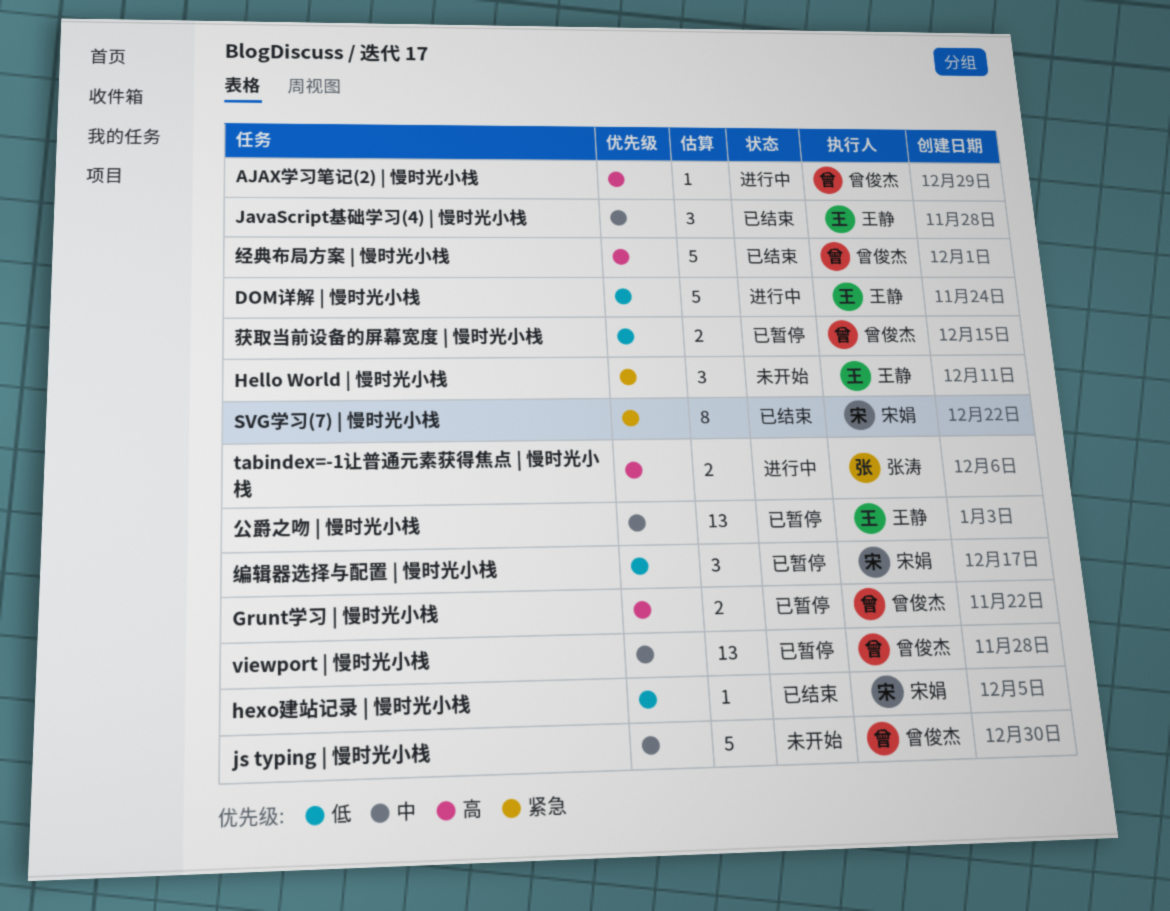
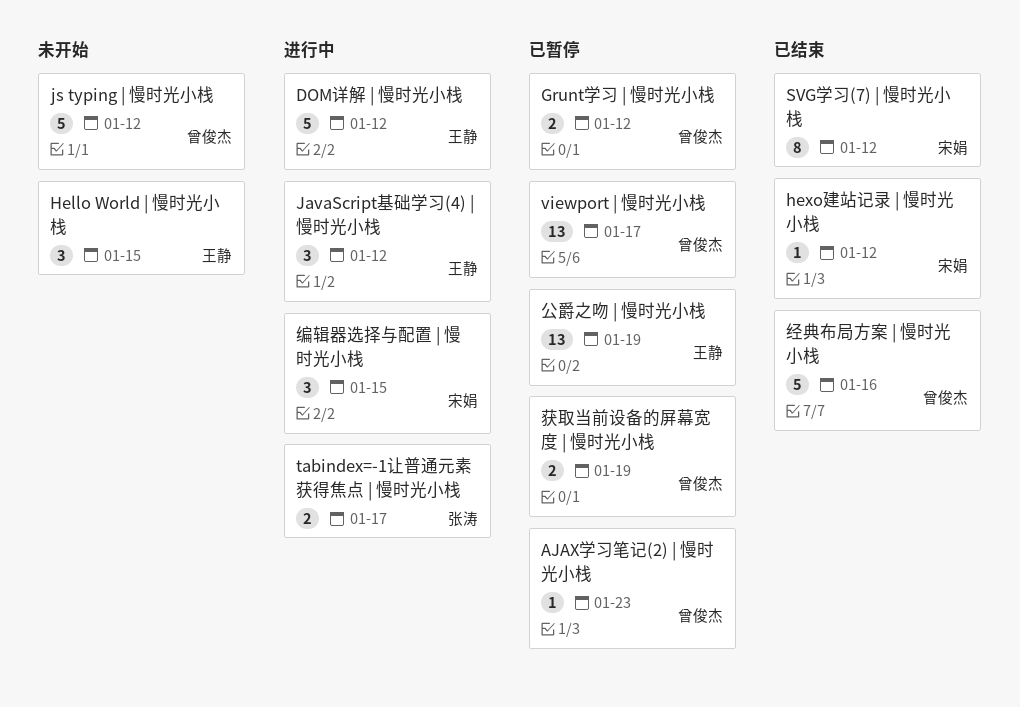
AJAX学习笔记(2) | 慢时光小栈, status: 进行中 -> 已暂停
JavaScript基础学习(4) | 慢时光小栈, status: 已结束 -> 进行中
编辑器选择与配置 | 慢时光小栈, status: 已暂停 -> 进行中

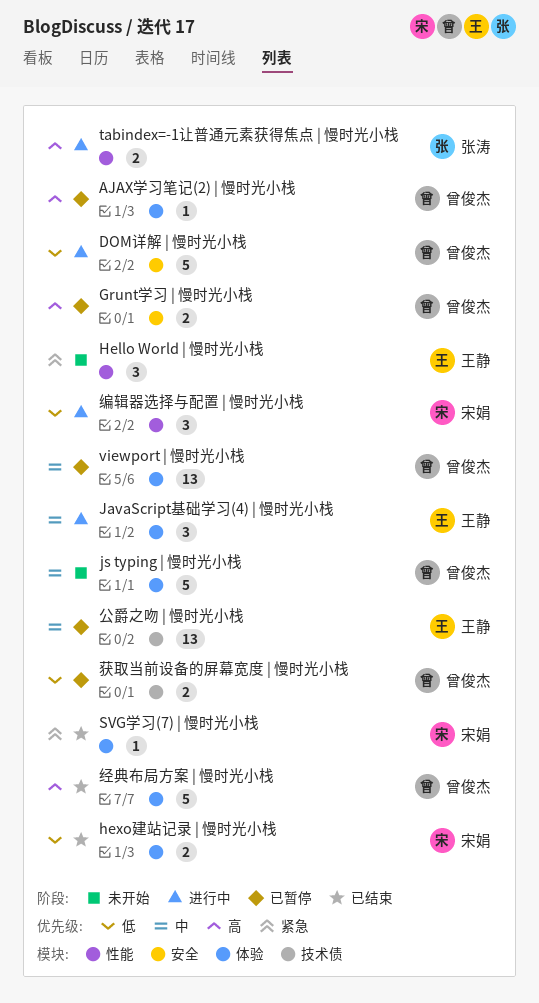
DOM详解 | 慢时光小栈, owner: 王静 -> 曾俊杰
hexo建站记录 | 慢时光小栈, estimate: 1 -> 2
SVG学习(7) | 慢时光小栈, estimate: 8 -> 1

